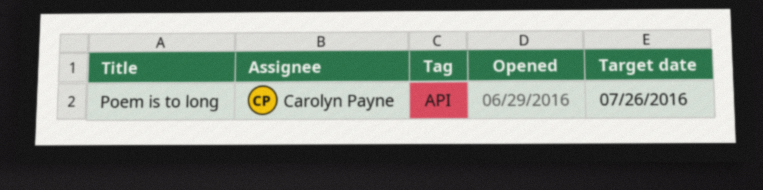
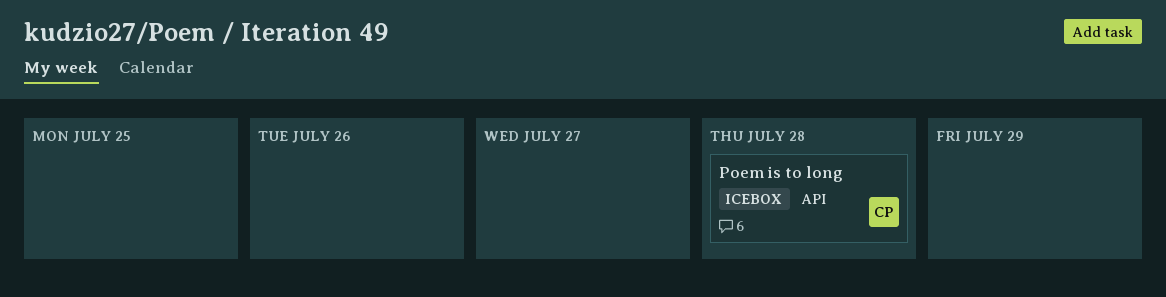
Poem is to long, due: Jul 26 -> Jul 28

